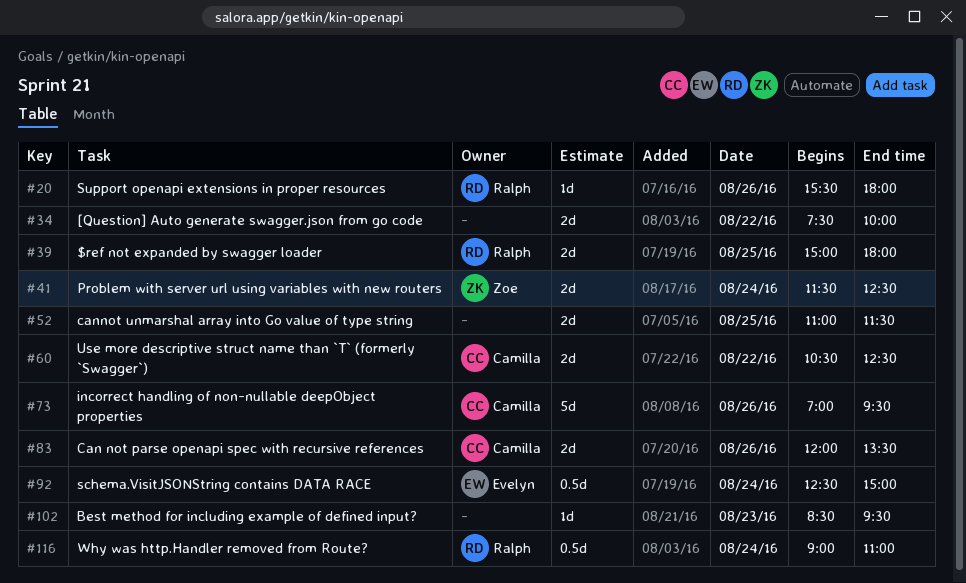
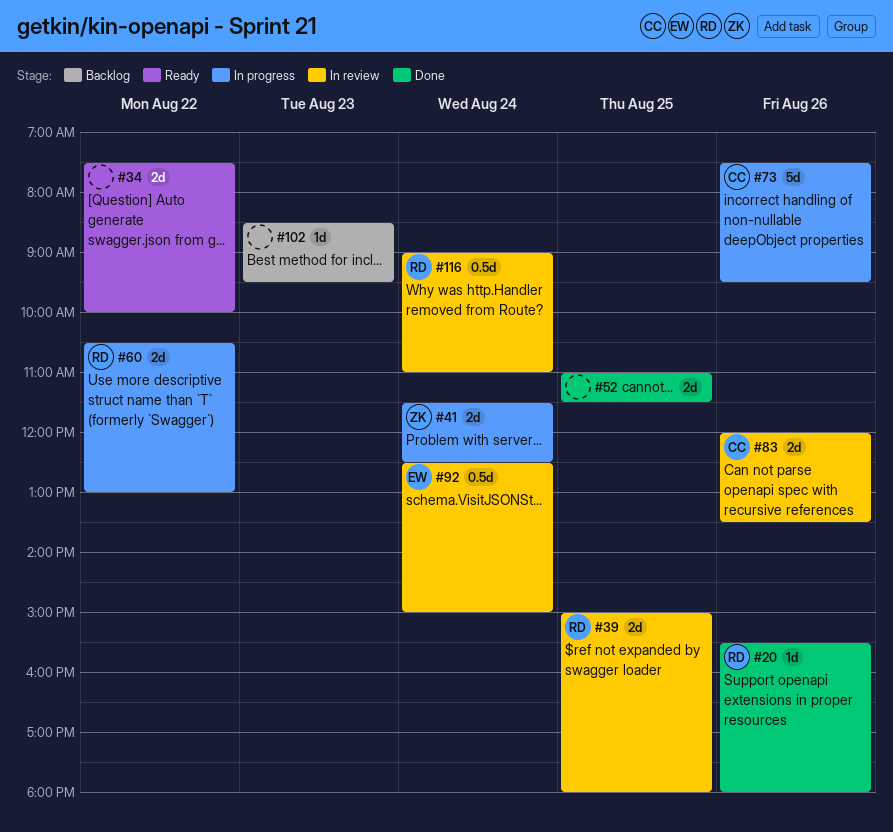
#60, owner: Camilla -> Ralph
#60, ends: 12:30 -> 13:00
#73, begins: 07:00 -> 07:30

